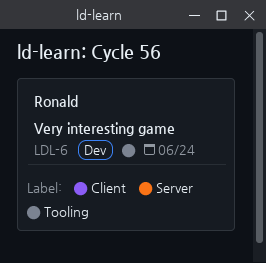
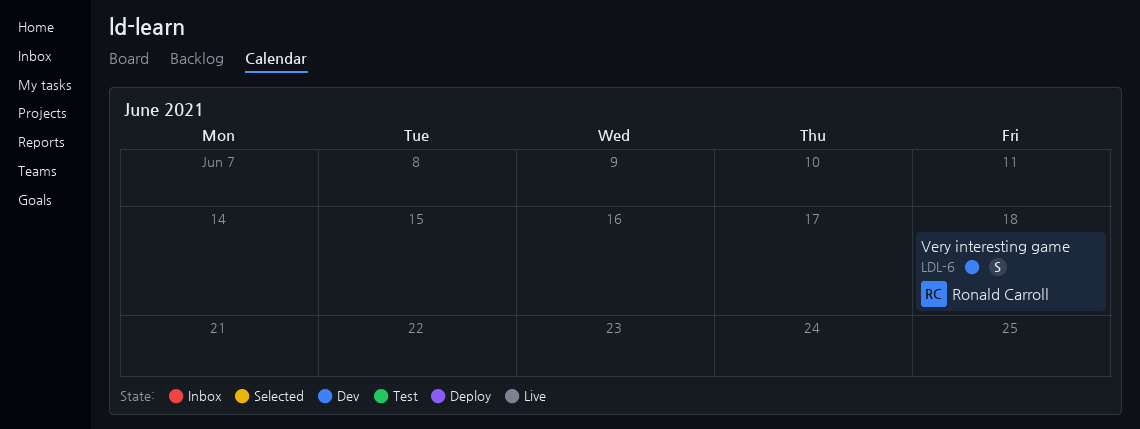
LDL-6, due: Jun 24 -> Jun 18

